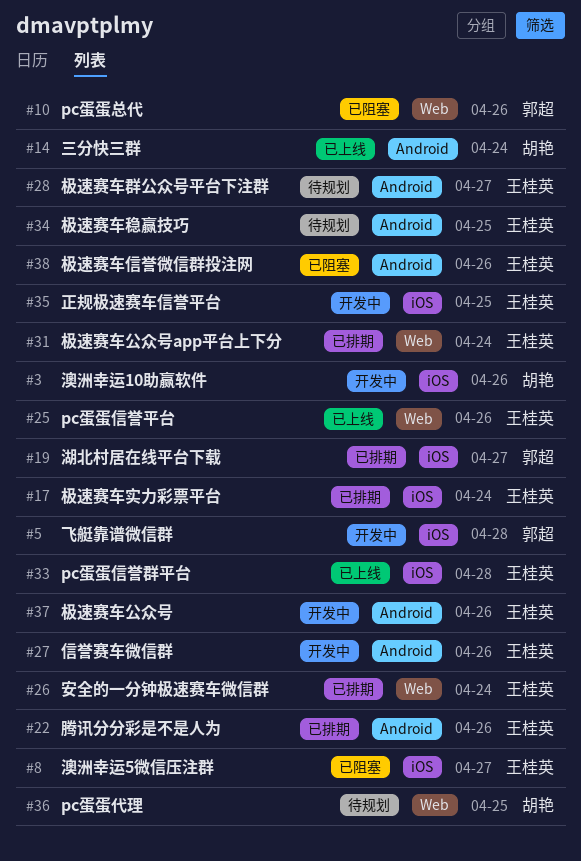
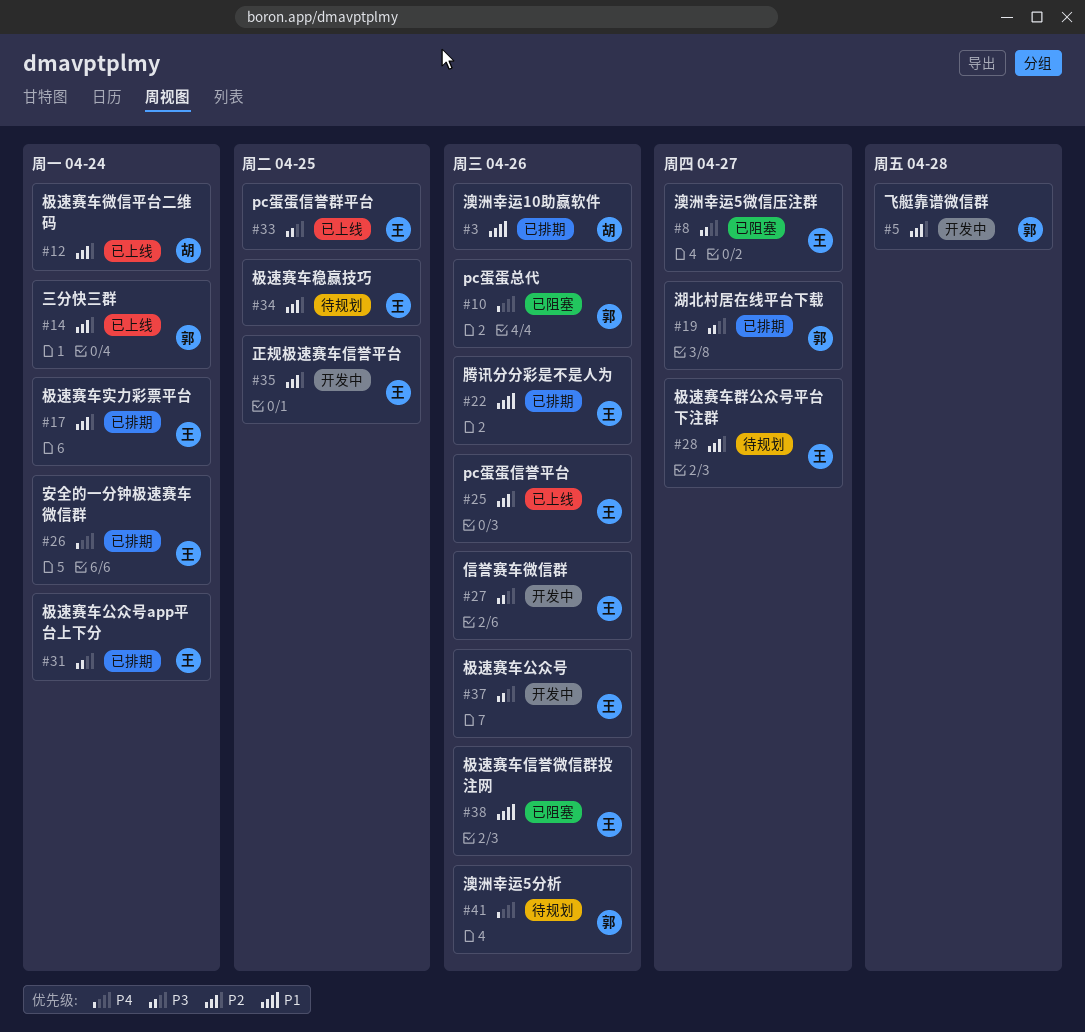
#3, status: 开发中 -> 已排期
#12: none -> present
#14, owner: 胡艳 -> 郭超
#33, due: Apr 28 -> Apr 25
#36: present -> none
#41: none -> present

